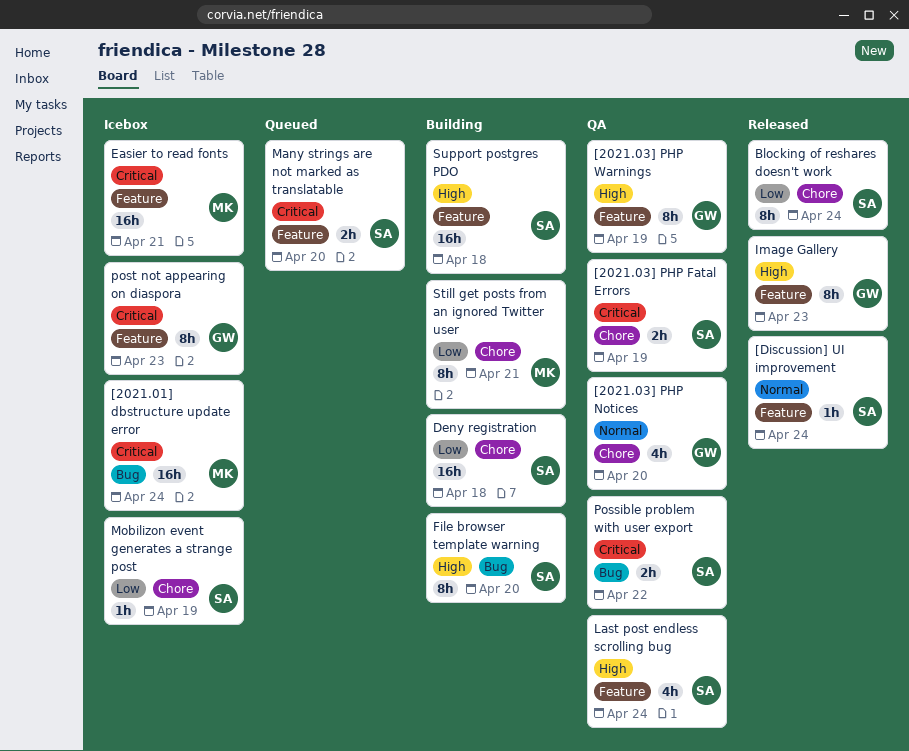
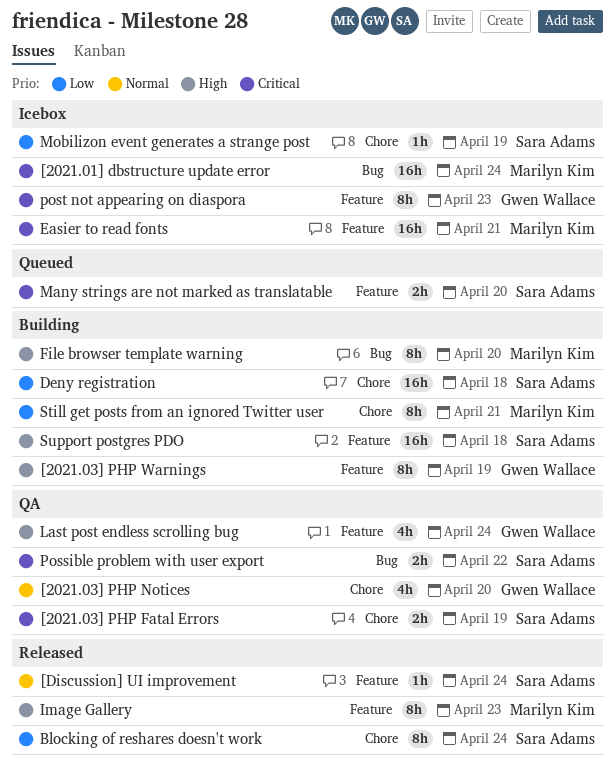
[2021.03] PHP Warnings, status: QA -> Building
File browser template warning, owner: Sara Adams -> Marilyn Kim
Image Gallery, owner: Gwen Wallace -> Marilyn Kim
Last post endless scrolling bug, owner: Sara Adams -> Gwen Wallace

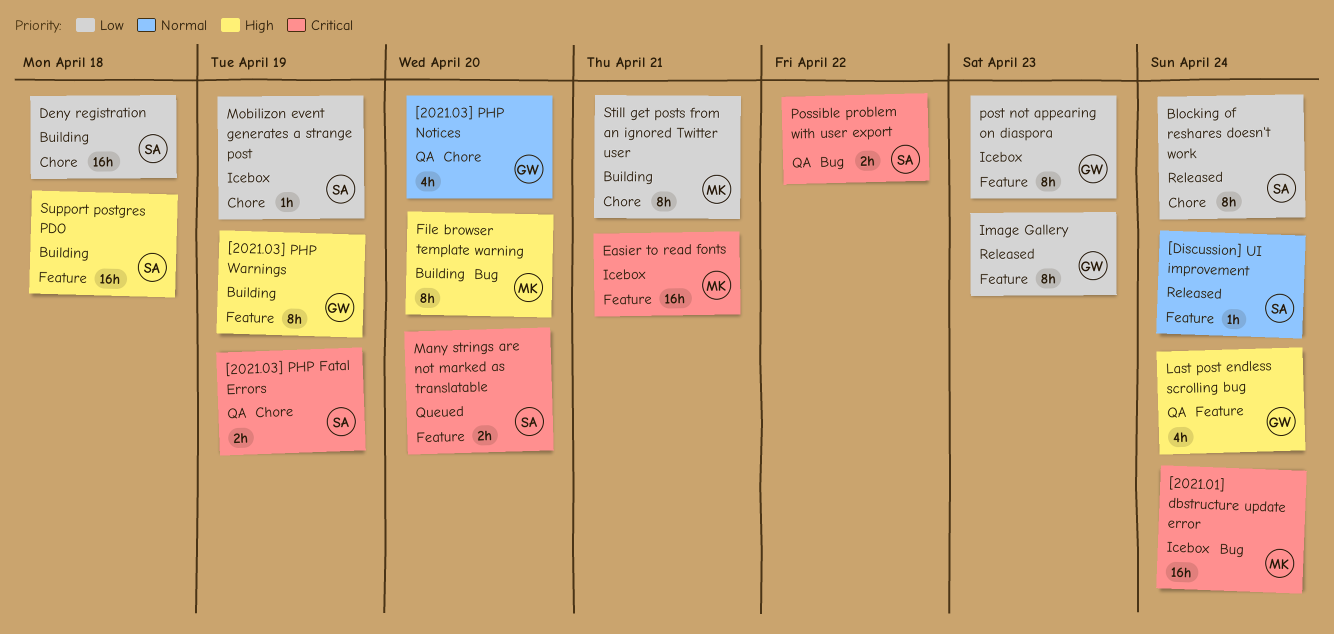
Image Gallery, owner: Marilyn Kim -> Gwen Wallace
Image Gallery, priority: High -> Low
post not appearing on diaspora, priority: Critical -> Low

